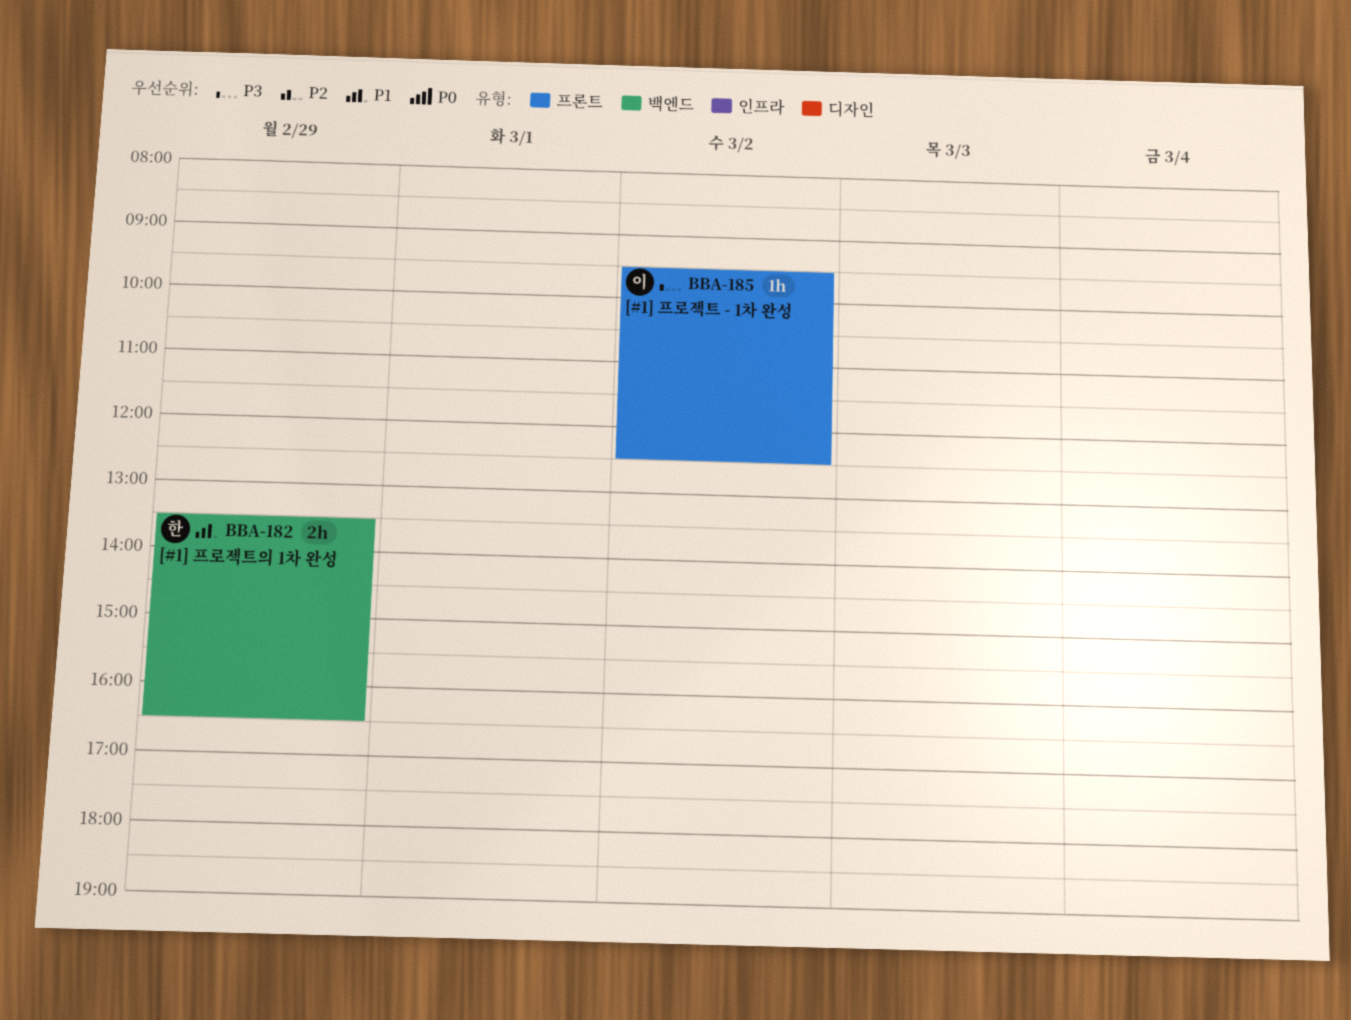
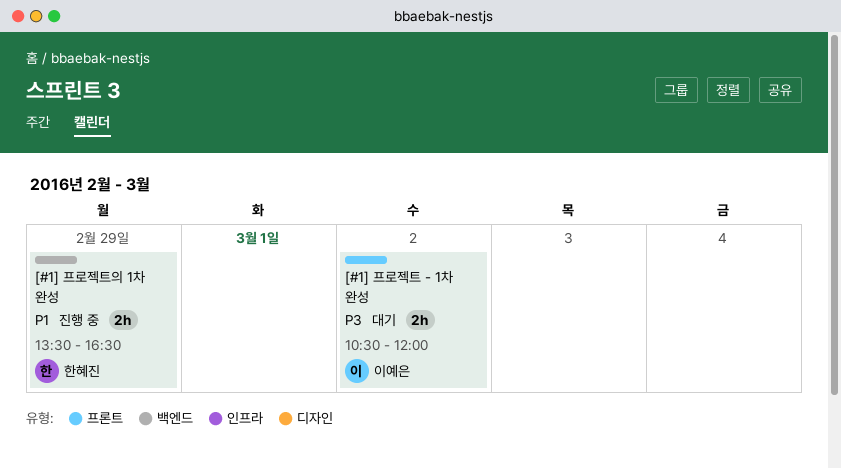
[#1] 프로젝트 - 1차 완성, estimate: 1h -> 2h
[#1] 프로젝트 - 1차 완성, begins: 09:30 -> 10:30
[#1] 프로젝트 - 1차 완성, ends: 12:30 -> 12:00

